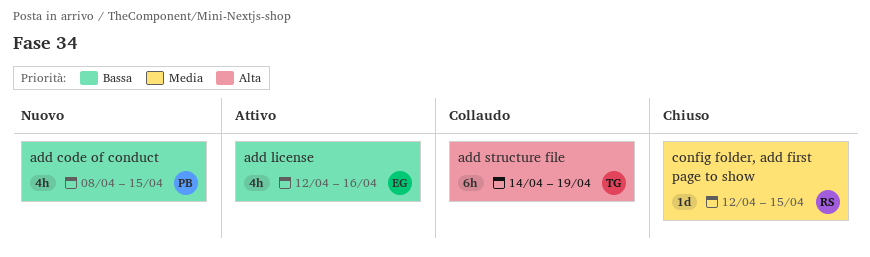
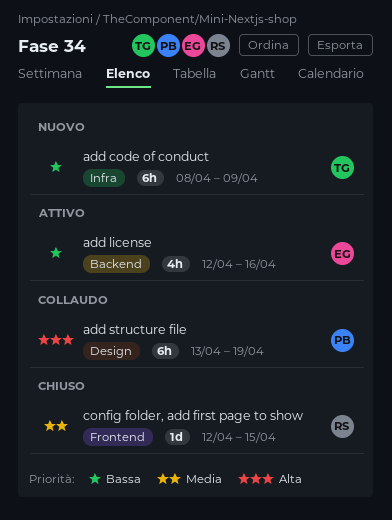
add code of conduct, owner: PB -> TG
add code of conduct, estimate: 4h -> 6h
add code of conduct, due: Apr 15 -> Apr 9
add structure file, owner: TG -> PB
add structure file, start: Apr 14 -> Apr 13

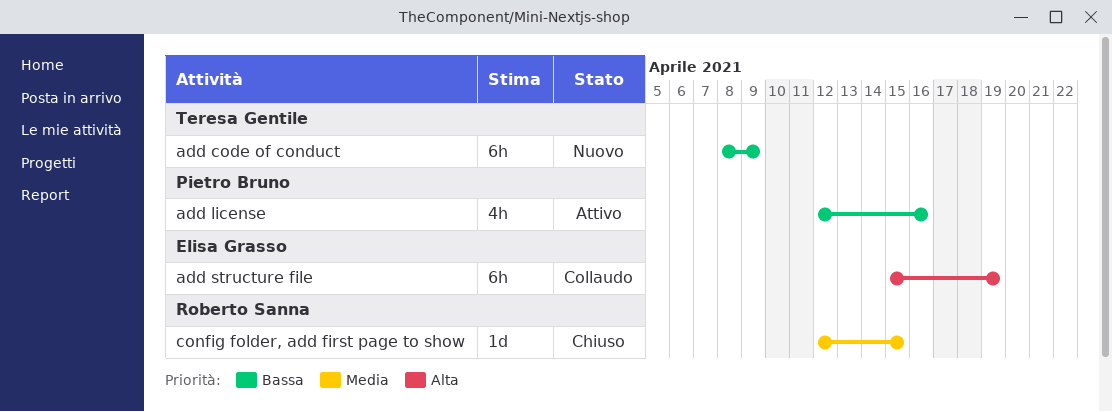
add license, owner: Elisa Grasso -> Pietro Bruno
add structure file, owner: Pietro Bruno -> Elisa Grasso
add structure file, start: Apr 13 -> Apr 15

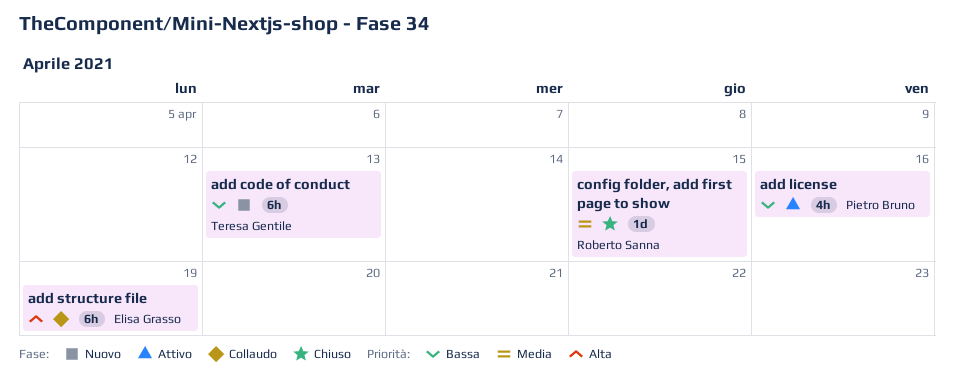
add code of conduct, due: Apr 9 -> Apr 13

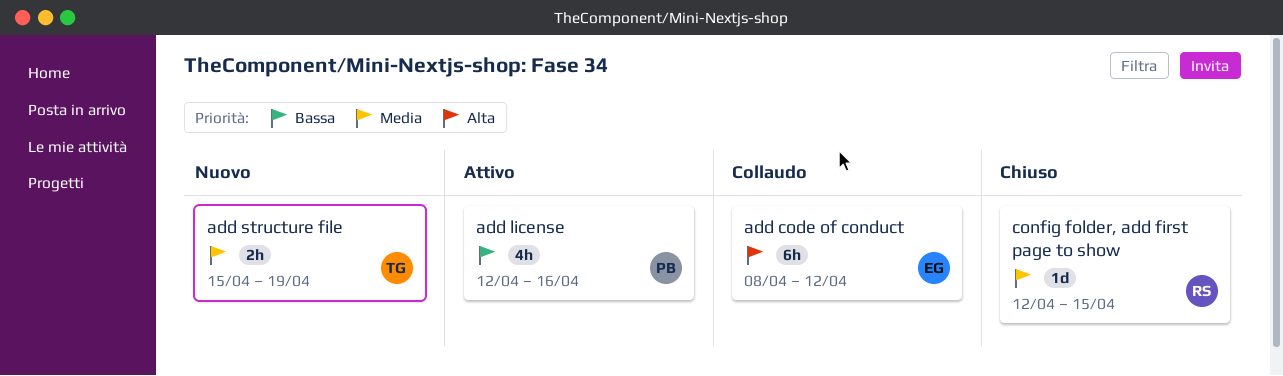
add code of conduct, status: Nuovo -> Collaudo
add code of conduct, owner: Teresa Gentile -> Elisa Grasso
add code of conduct, priority: Bassa -> Alta
add code of conduct, due: Apr 13 -> Apr 12
add structure file, status: Collaudo -> Nuovo
add structure file, owner: Elisa Grasso -> Teresa Gentile
add structure file, priority: Alta -> Media
add structure file, estimate: 6h -> 2h

